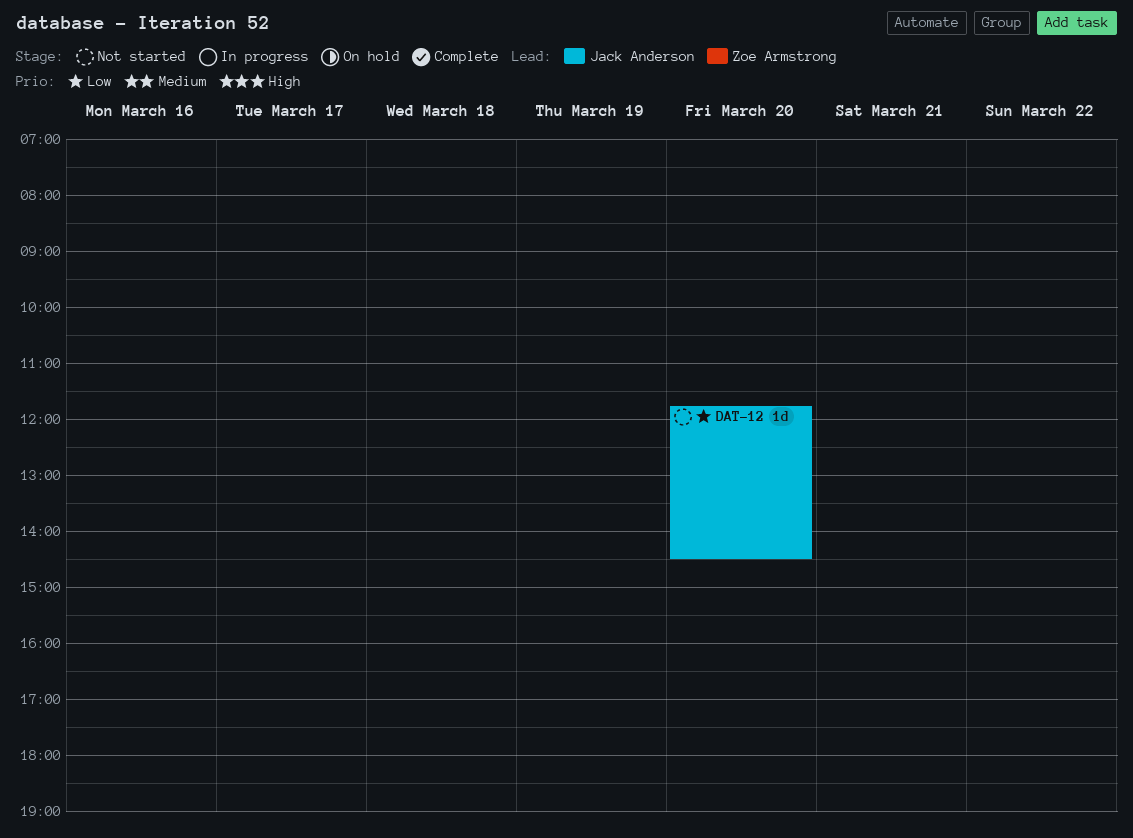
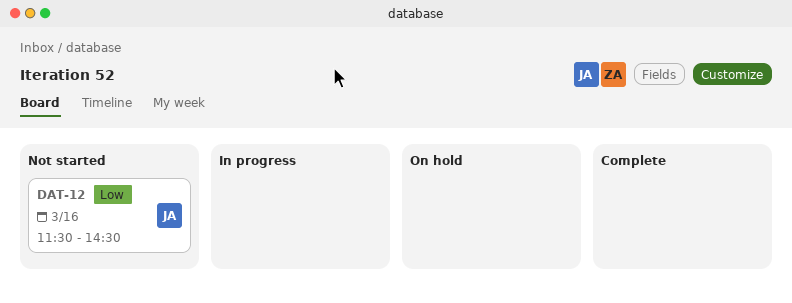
DAT-12, day: Mar 20 -> Mar 16
DAT-12, begins: 11:45 -> 11:30

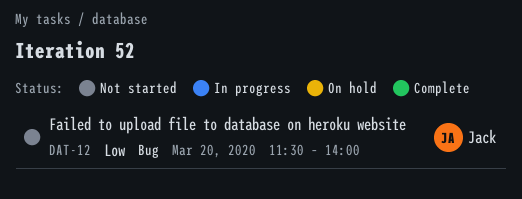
DAT-12, day: Mar 16 -> Mar 20
DAT-12, ends: 14:30 -> 14:00

